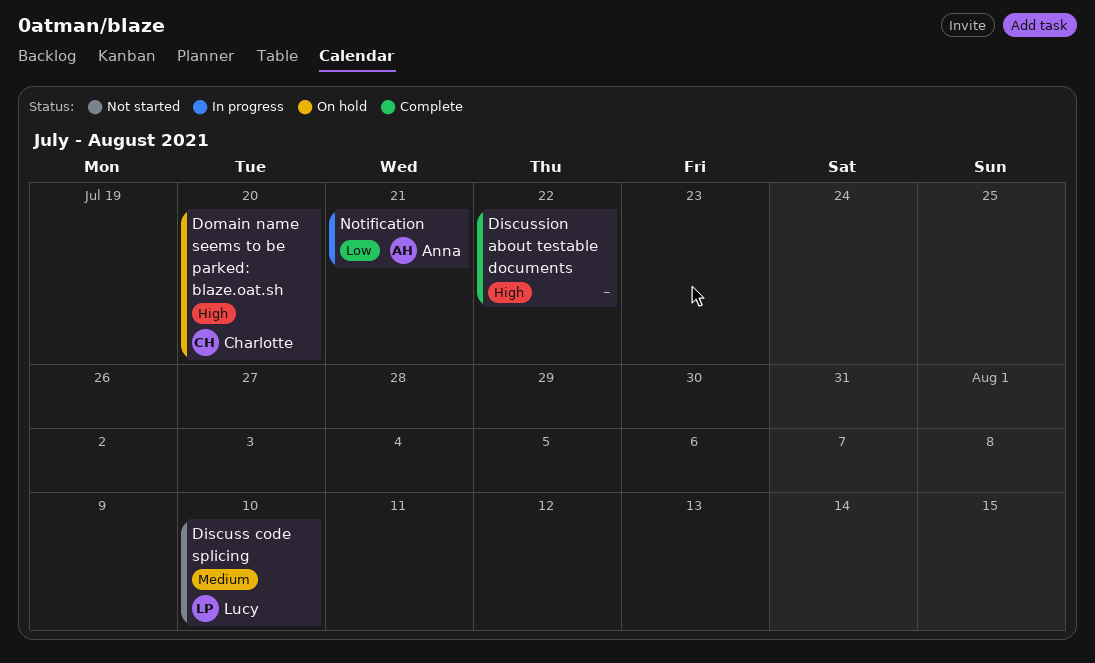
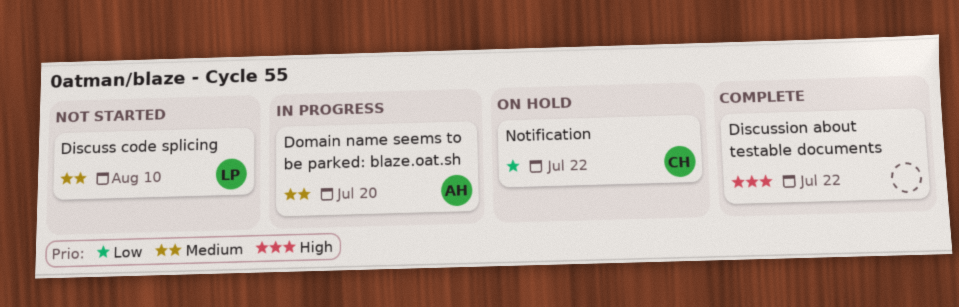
Domain name seems to be parked: blaze.oat.sh, status: On hold -> In progress
Domain name seems to be parked: blaze.oat.sh, owner: Charlotte -> Anna
Domain name seems to be parked: blaze.oat.sh, priority: High -> Medium
Notification, status: In progress -> On hold
Notification, owner: Anna -> Charlotte
Notification, due: Jul 21 -> Jul 22

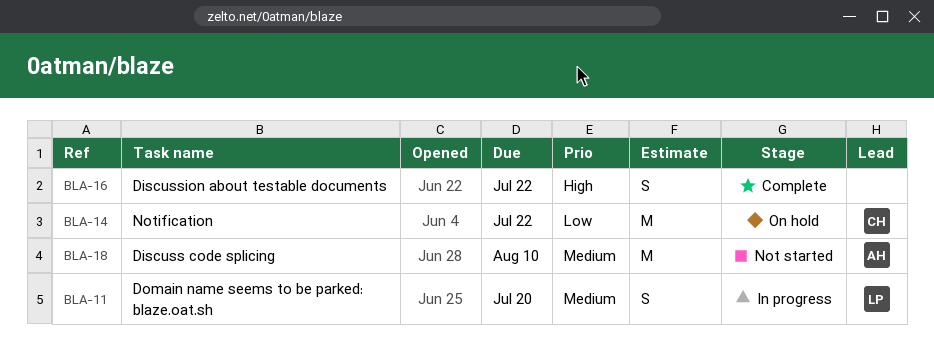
Discuss code splicing, owner: LP -> AH
Domain name seems to be parked: blaze.oat.sh, owner: AH -> LP

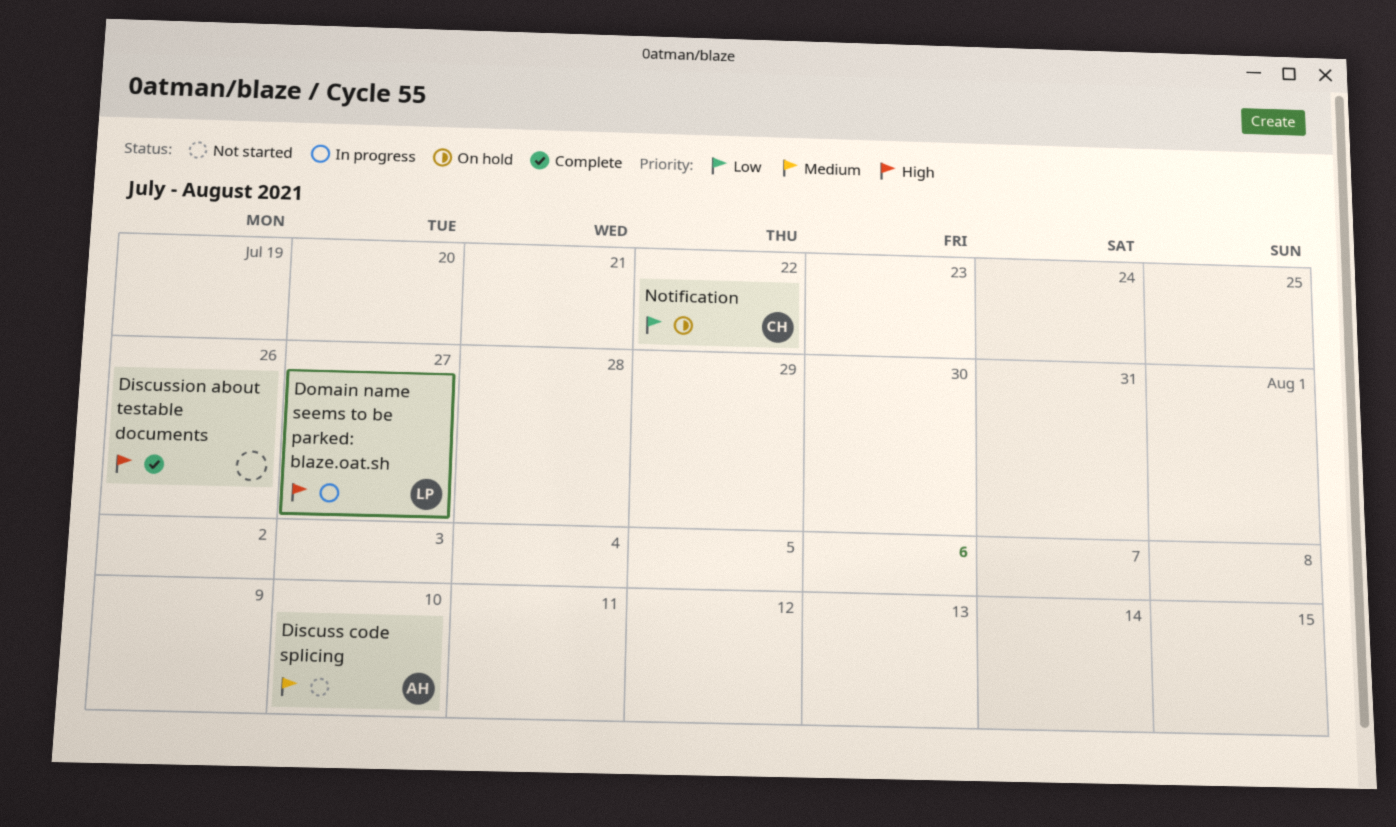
Discussion about testable documents, due: Jul 22 -> Jul 26
Domain name seems to be parked: blaze.oat.sh, priority: Medium -> High
Domain name seems to be parked: blaze.oat.sh, due: Jul 20 -> Jul 27

